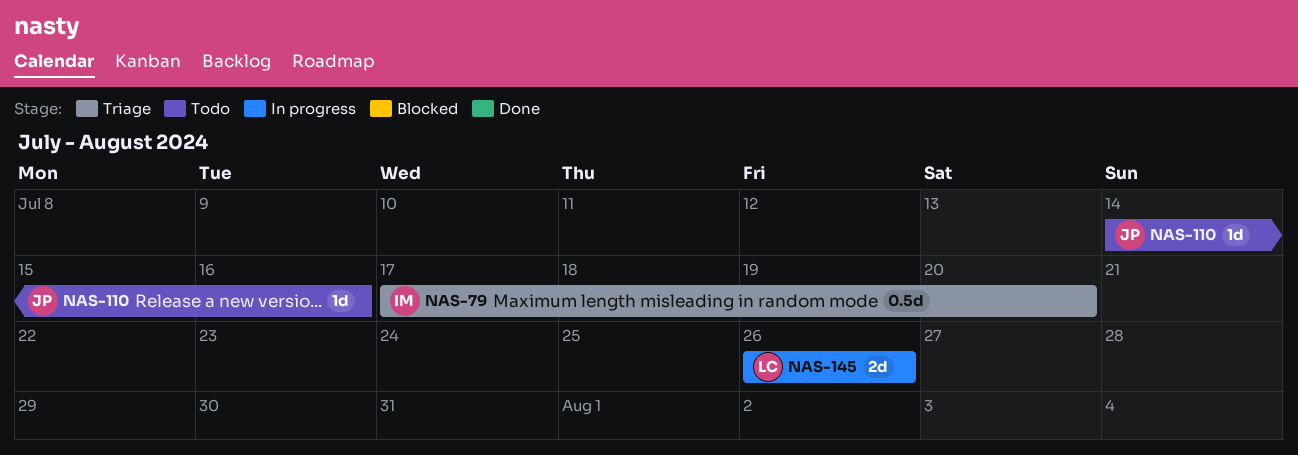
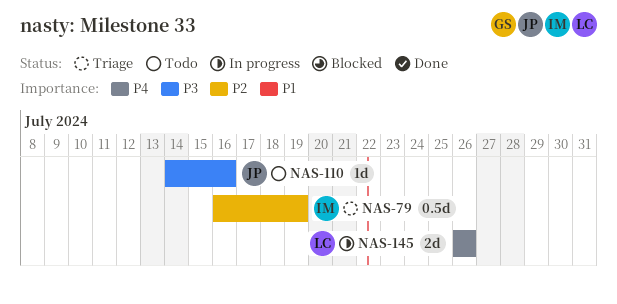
NAS-79, start: Jul 17 -> Jul 16
NAS-79, due: Jul 20 -> Jul 19

